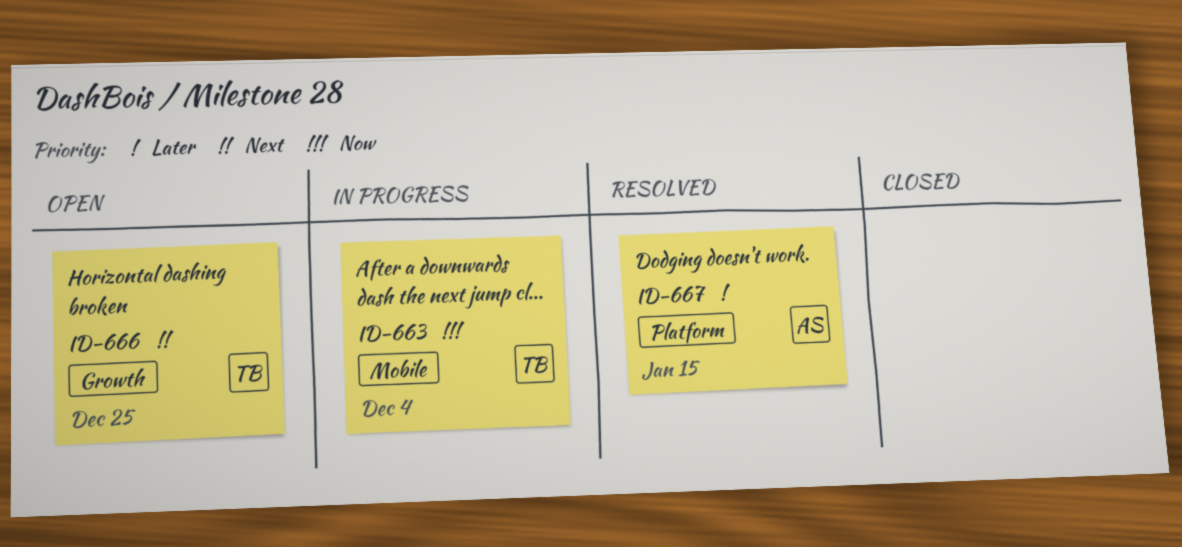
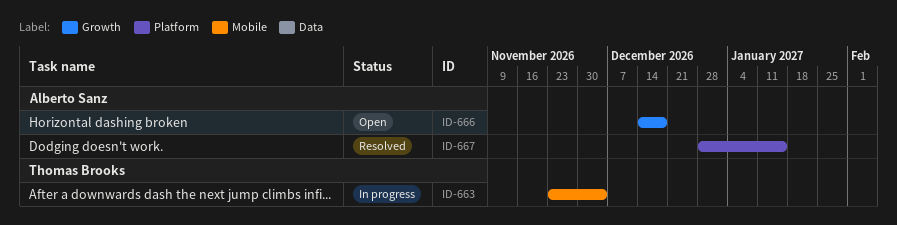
ID-666, owner: Thomas Brooks -> Alberto Sanz
ID-666, due: Dec 25 -> Dec 18

